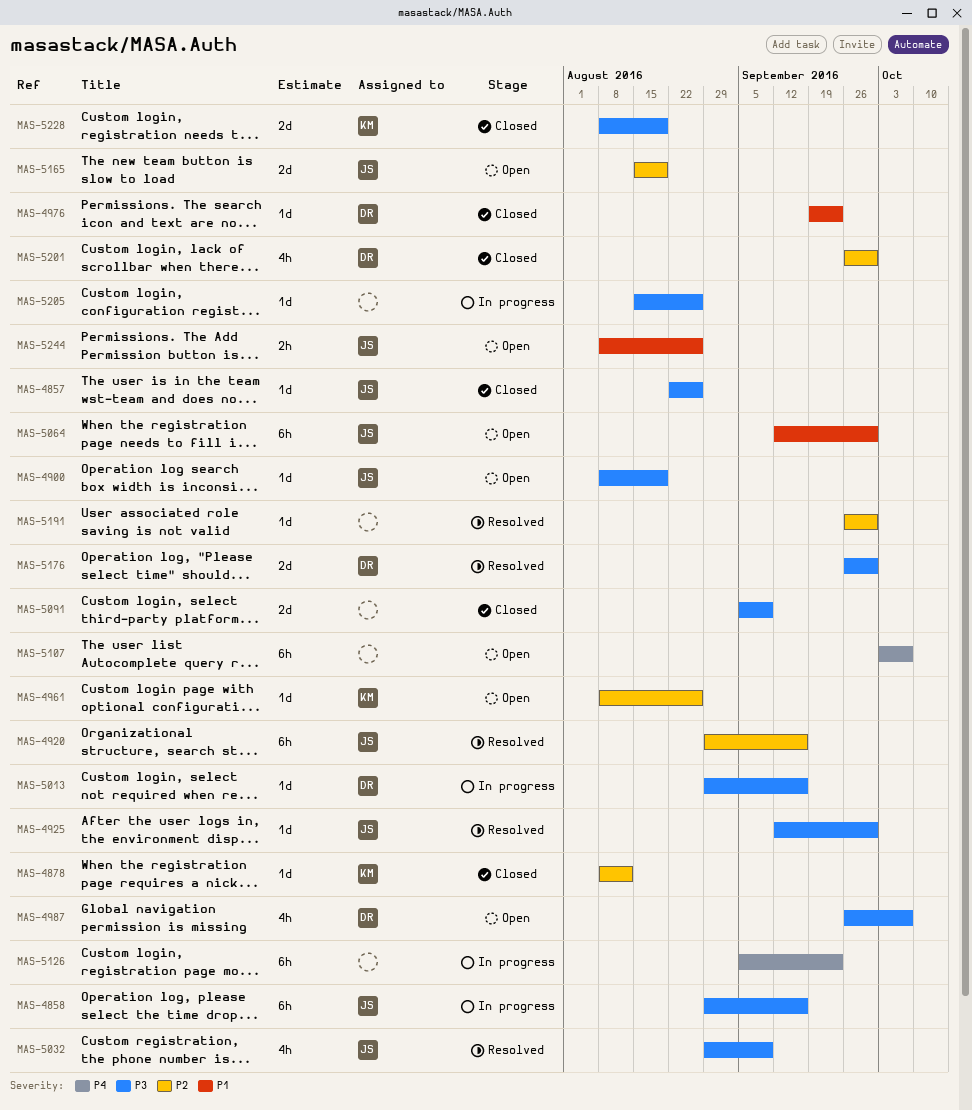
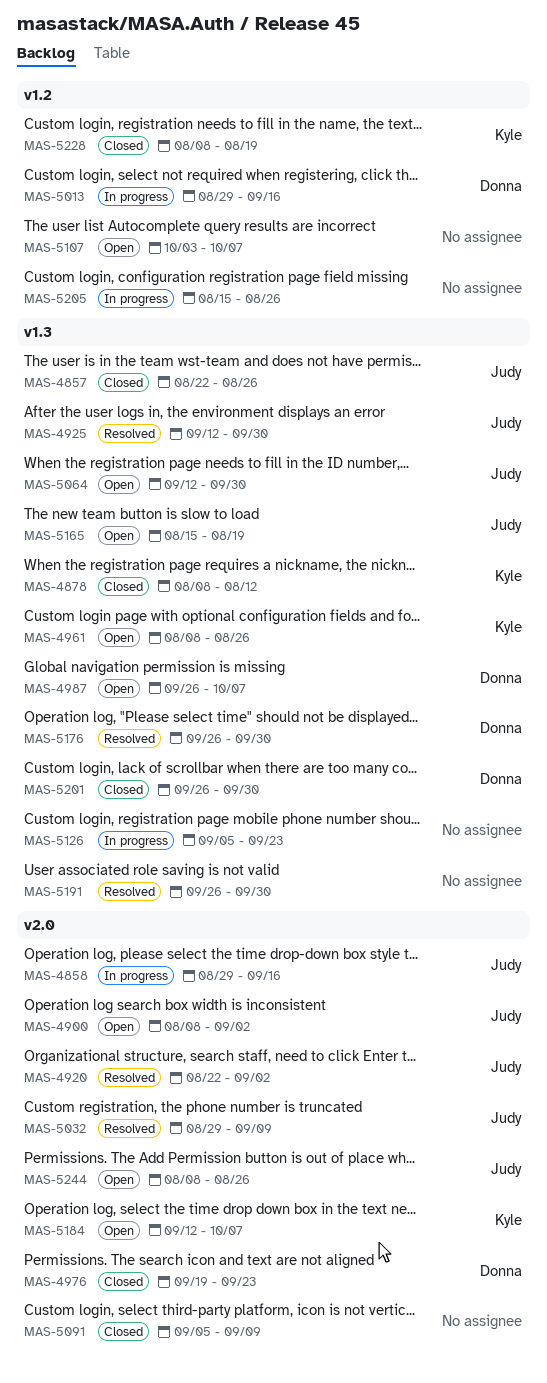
MAS-4900, due: Aug 19 -> Sep 2
MAS-4920, start: Aug 29 -> Aug 22
MAS-4920, due: Sep 16 -> Sep 2
MAS-5184: none -> present

